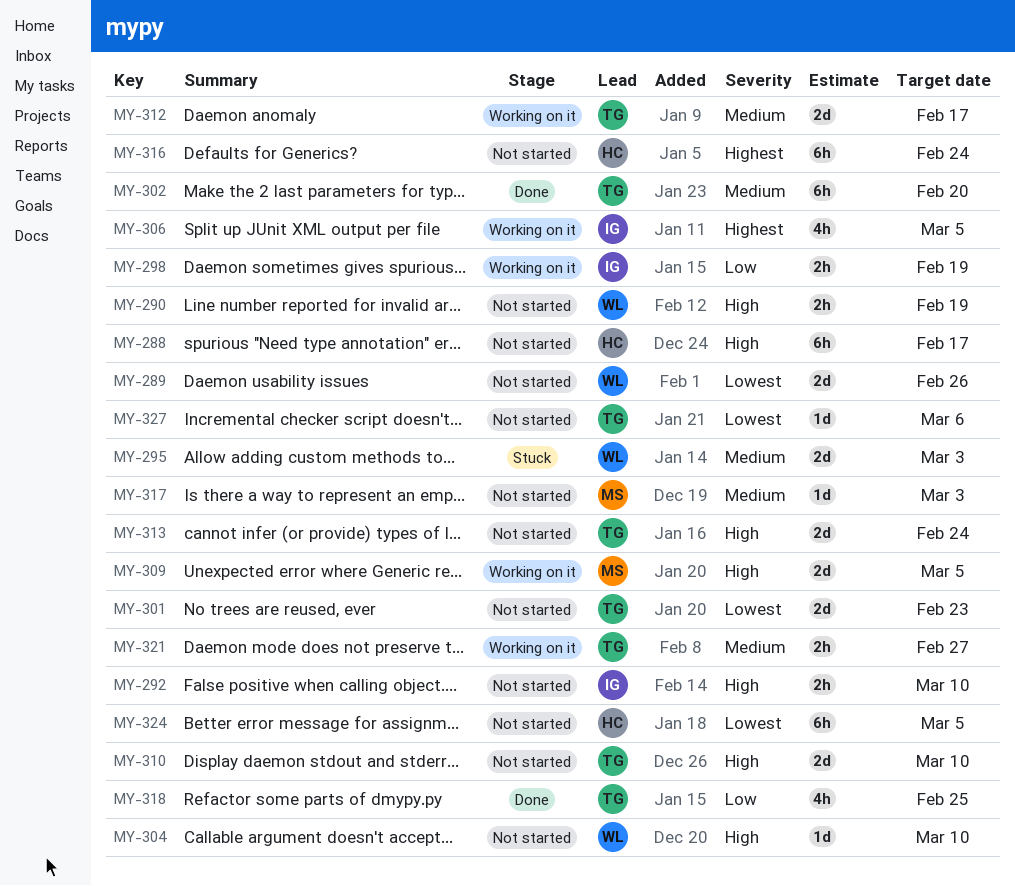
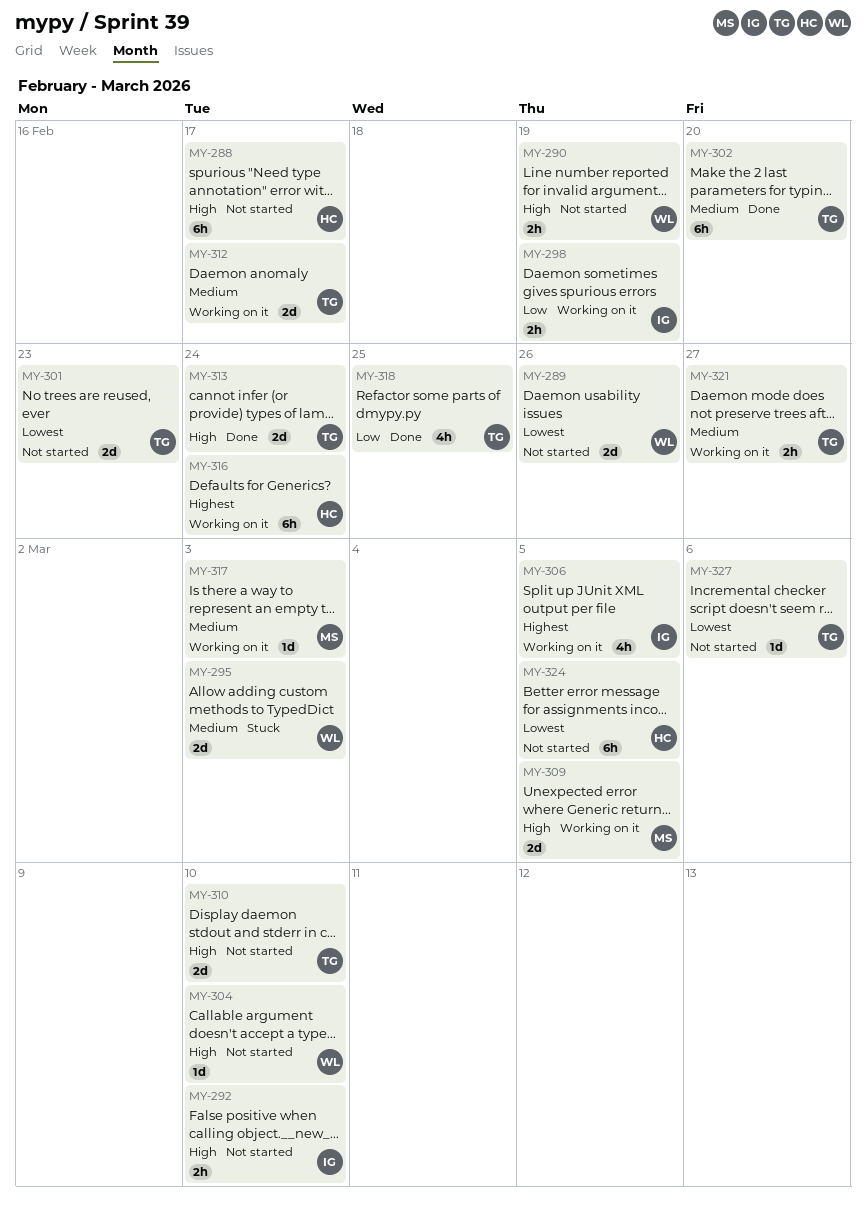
MY-313, status: Not started -> Done
MY-316, status: Not started -> Working on it
MY-317, status: Not started -> Working on it

